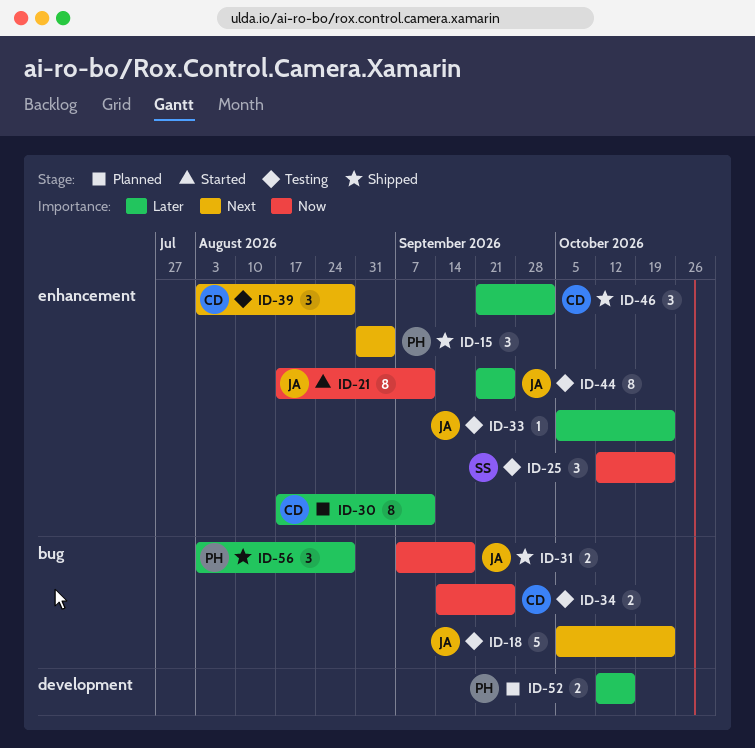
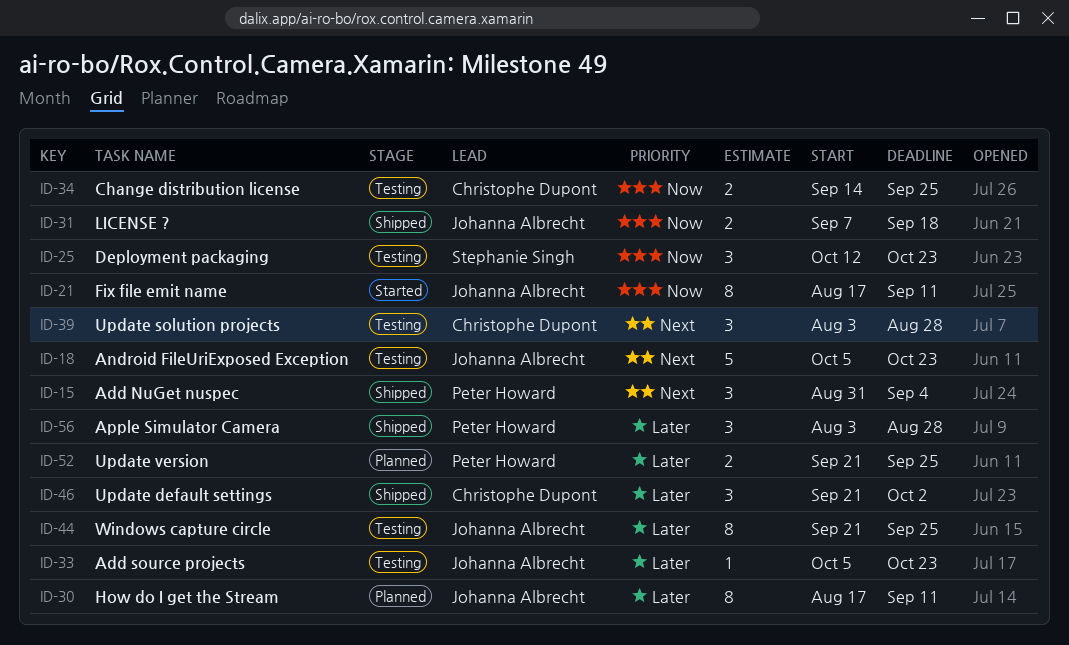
ID-30, owner: Christophe Dupont -> Johanna Albrecht
ID-52, start: Oct 12 -> Sep 21
ID-52, due: Oct 16 -> Sep 25

